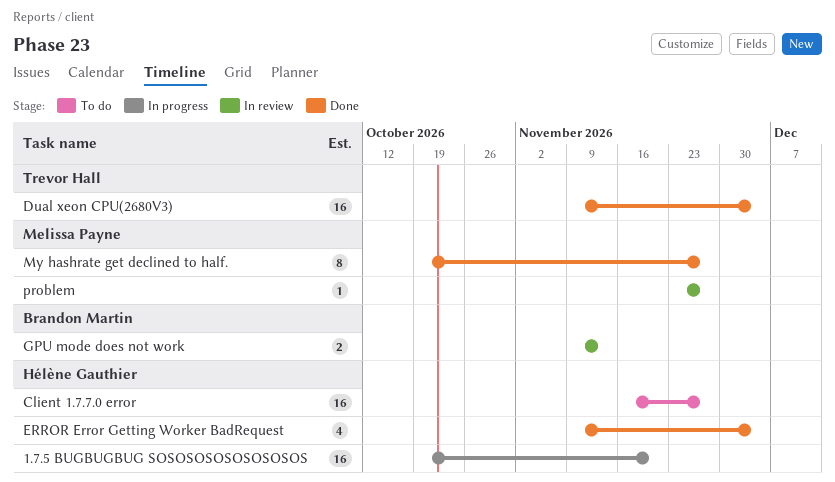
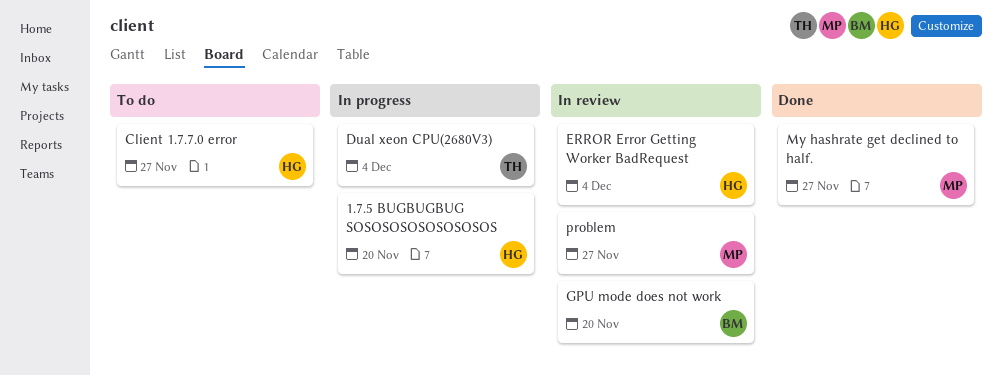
Dual xeon CPU(2680V3), status: Done -> In progress
ERROR Error Getting Worker BadRequest, status: Done -> In review
GPU mode does not work, due: Nov 13 -> Nov 20

